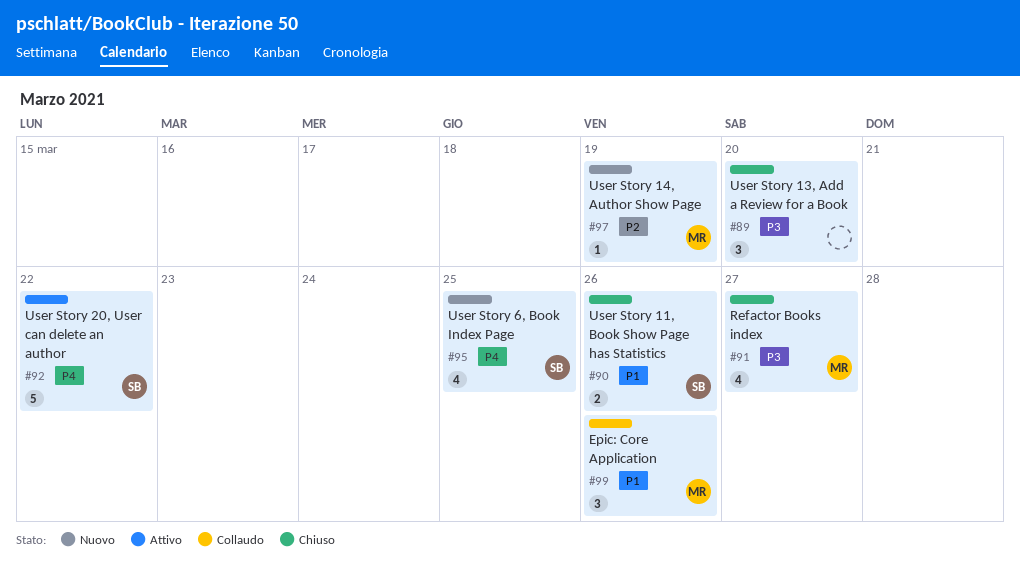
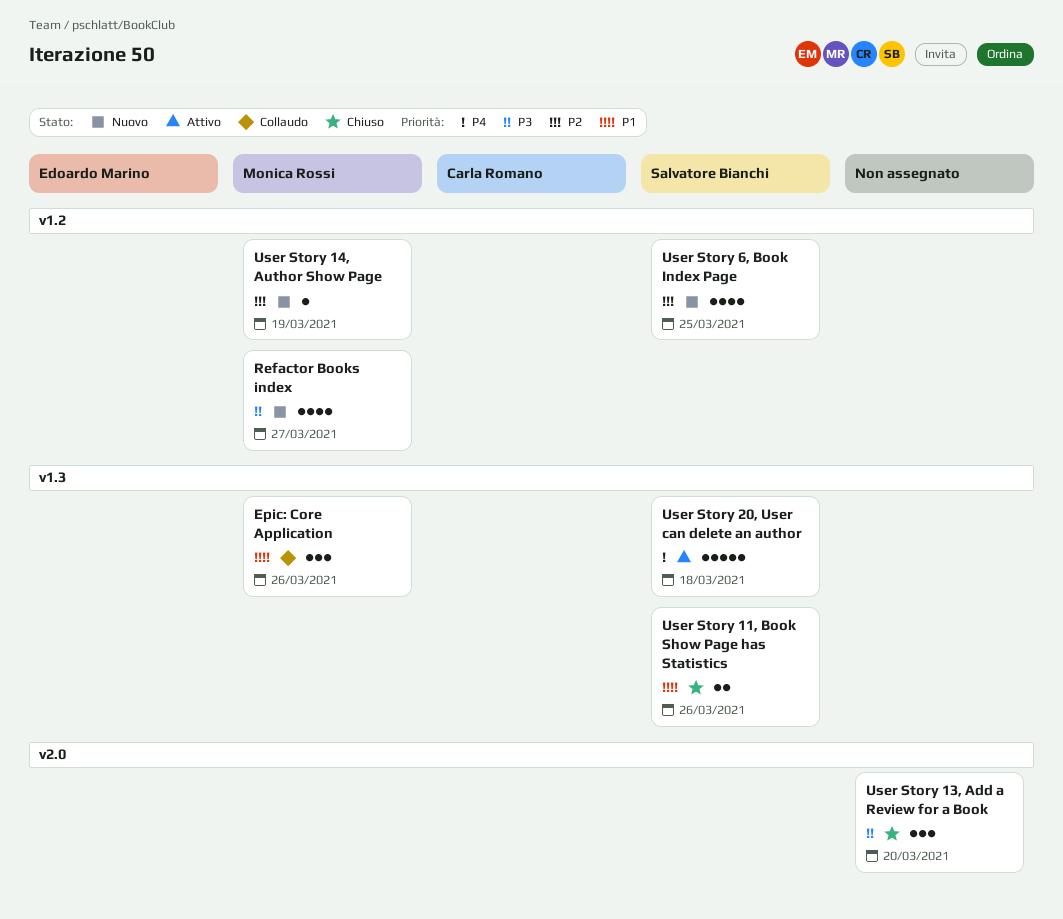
Refactor Books index, status: Chiuso -> Nuovo
User Story 20, User can delete an author, due: Mar 22 -> Mar 18
User Story 6, Book Index Page, priority: P4 -> P2

